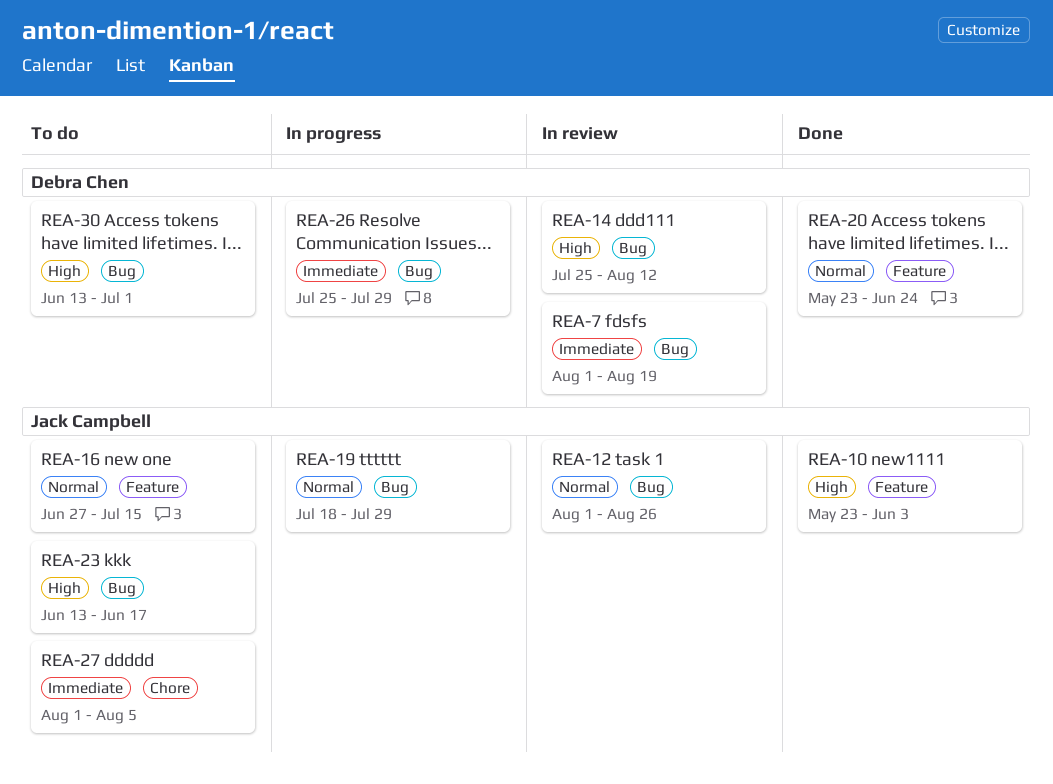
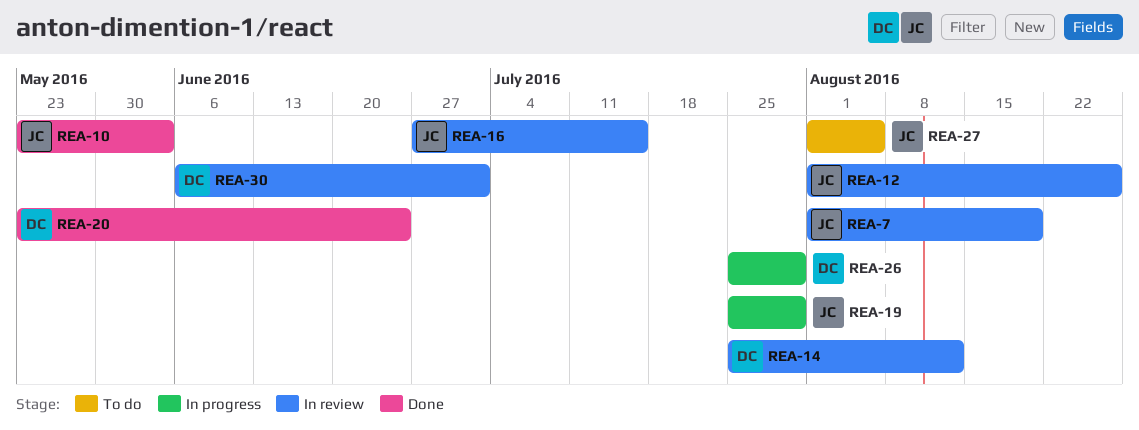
REA-7, owner: Debra Chen -> Jack Campbell
REA-16, status: To do -> In review
REA-19, start: Jul 18 -> Jul 25
REA-23: present -> none
REA-30, status: To do -> In review
REA-30, start: Jun 13 -> Jun 6

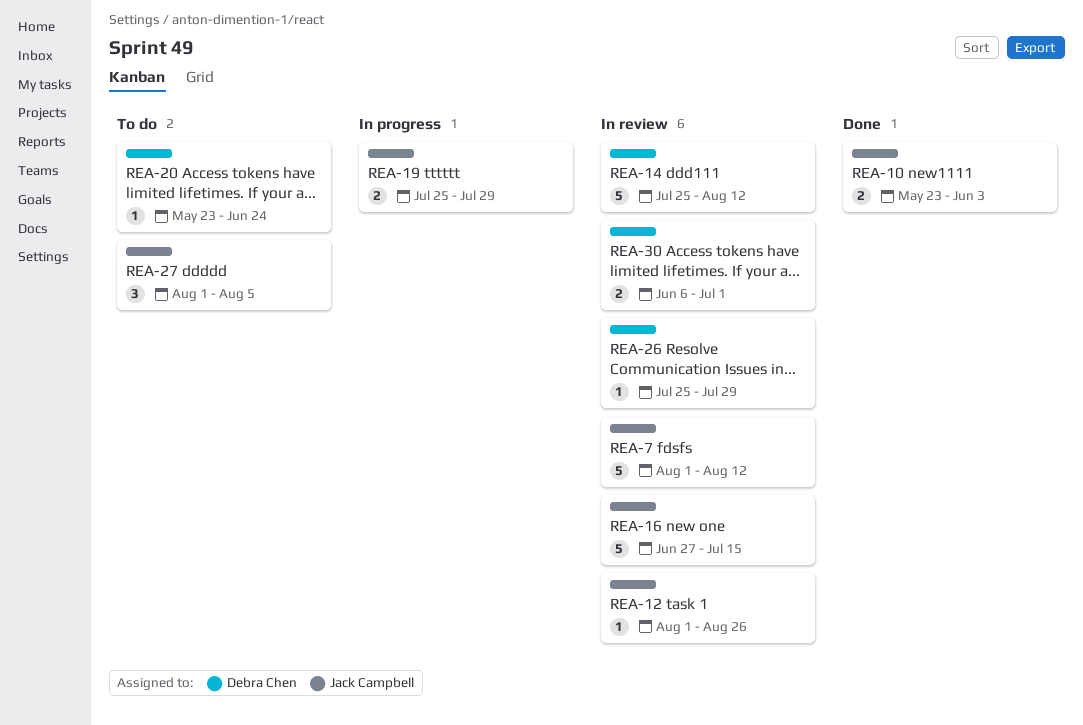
REA-7, due: Aug 19 -> Aug 12
REA-20, status: Done -> To do
REA-26, status: In progress -> In review

